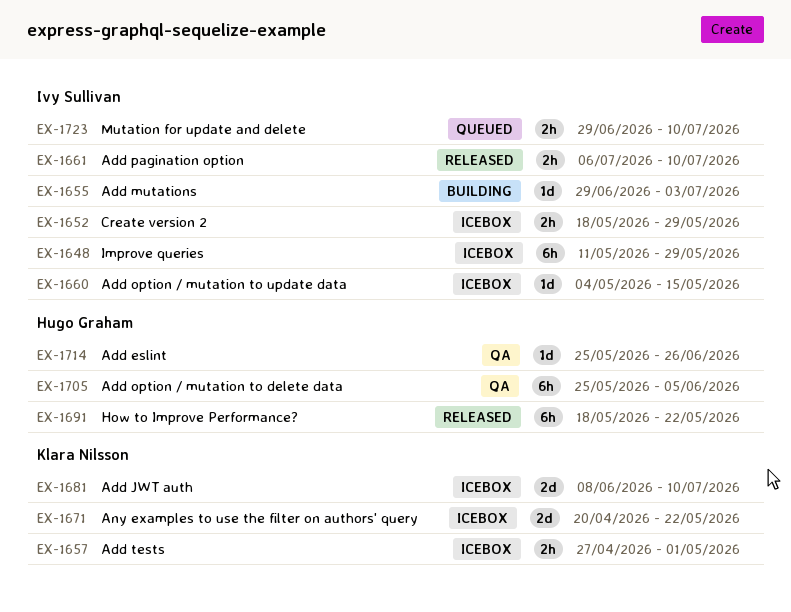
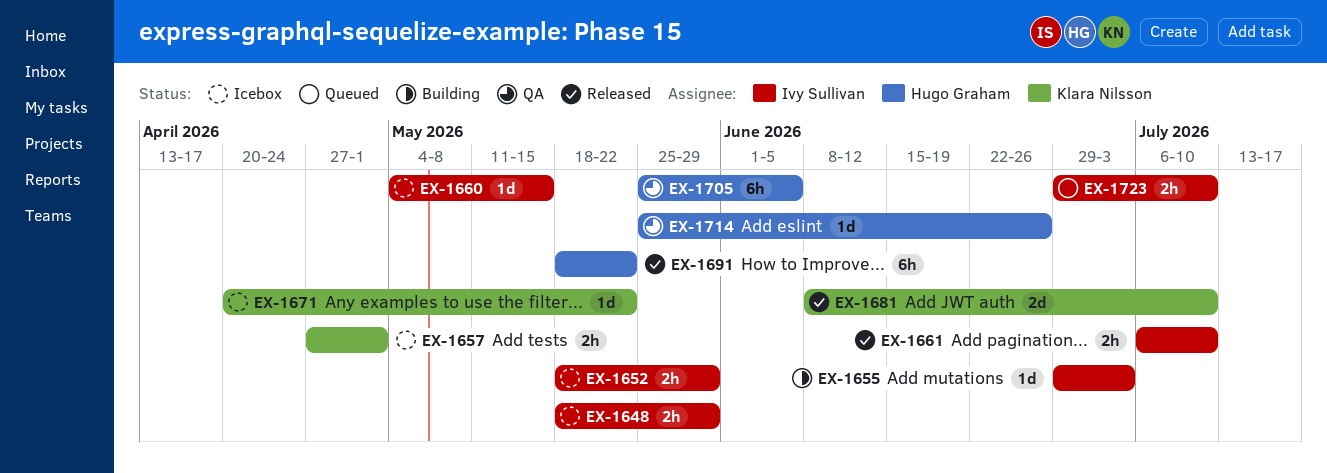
EX-1648, estimate: 6h -> 2h
EX-1648, start: May 11 -> May 18
EX-1671, estimate: 2d -> 1d
EX-1681, status: Icebox -> Released

